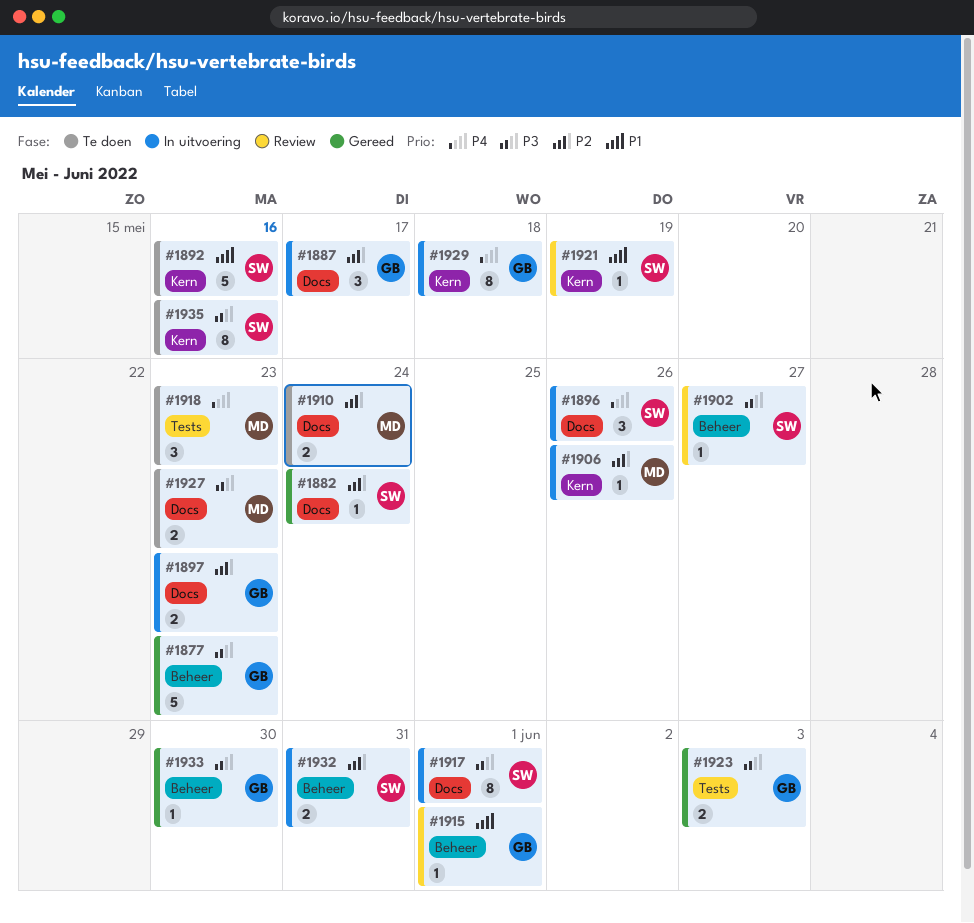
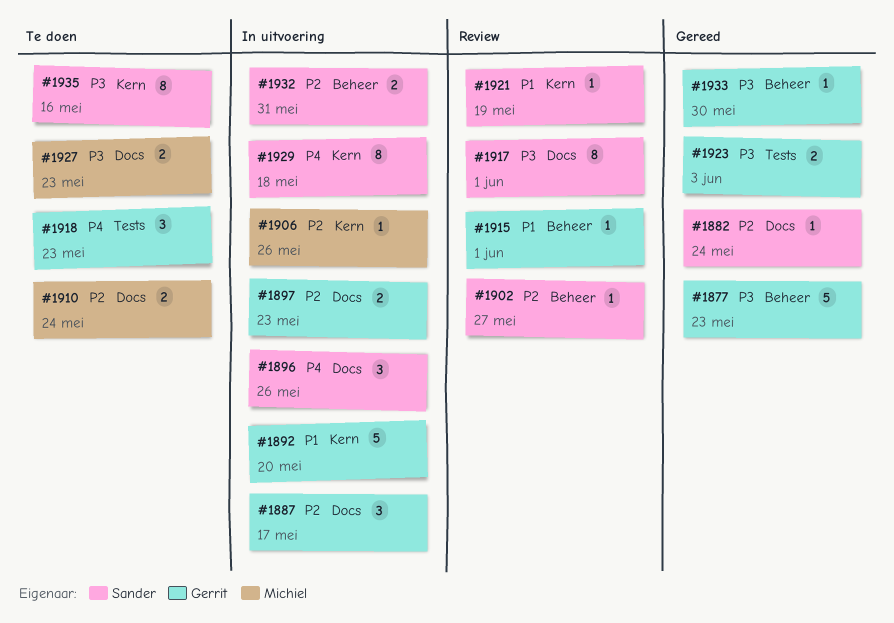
#1892, status: Te doen -> In uitvoering
#1892, owner: Sander -> Gerrit
#1892, due: May 16 -> May 20
#1902, priority: P3 -> P2
#1917, status: In uitvoering -> Review
#1918, owner: Michiel -> Gerrit
#1929, owner: Gerrit -> Sander

